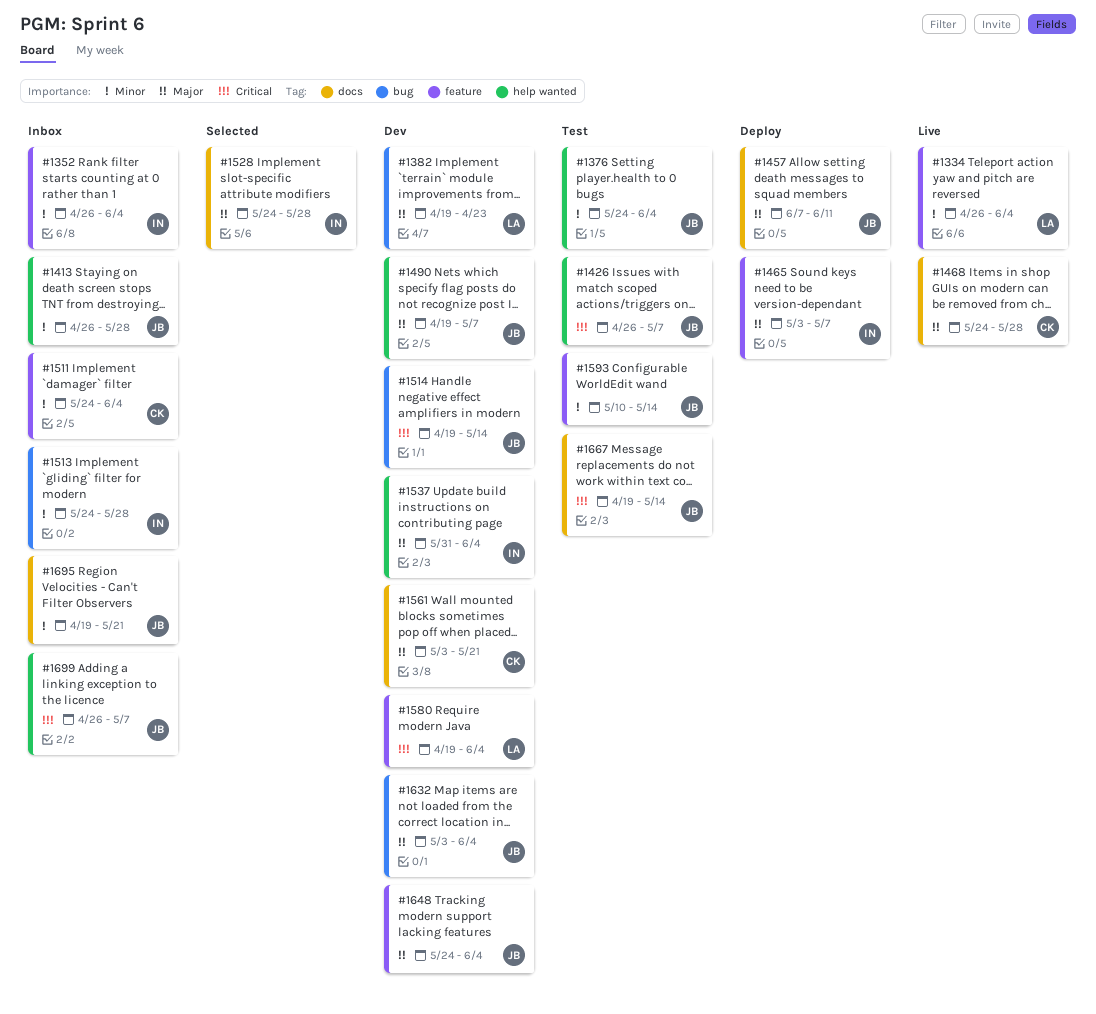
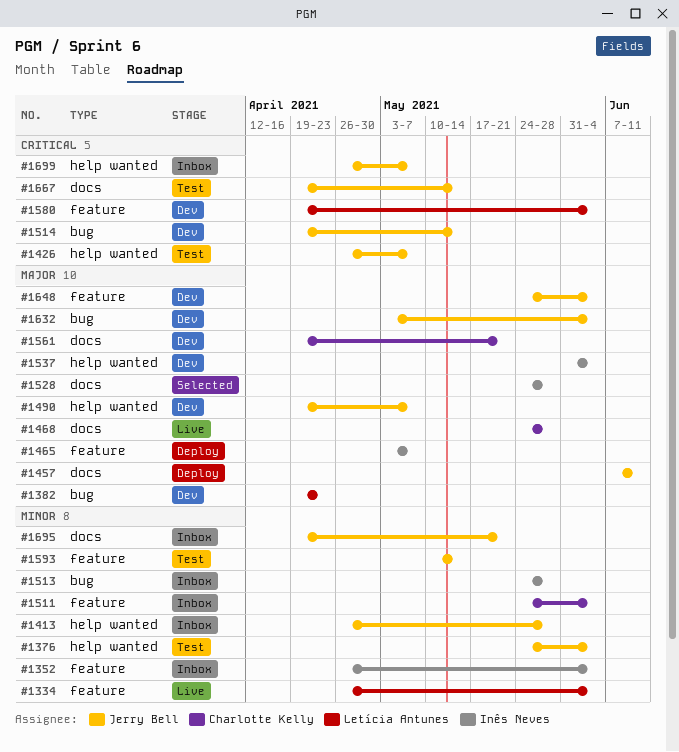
#1561, start: May 3 -> Apr 19

